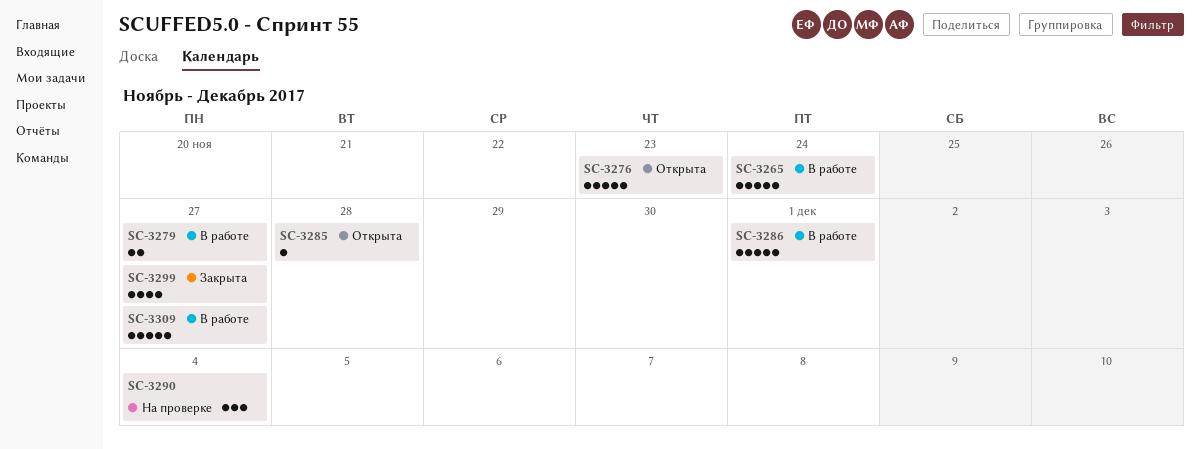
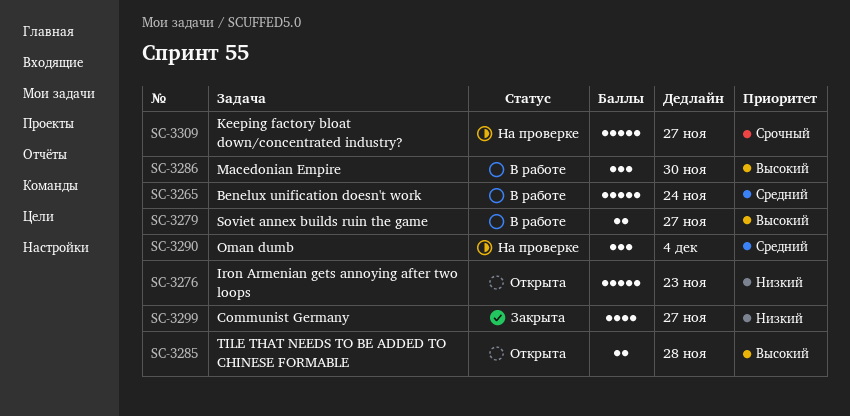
SC-3285, estimate: 1 -> 2
SC-3286, estimate: 5 -> 3
SC-3286, due: Dec 1 -> Nov 30
SC-3309, status: В работе -> На проверке

